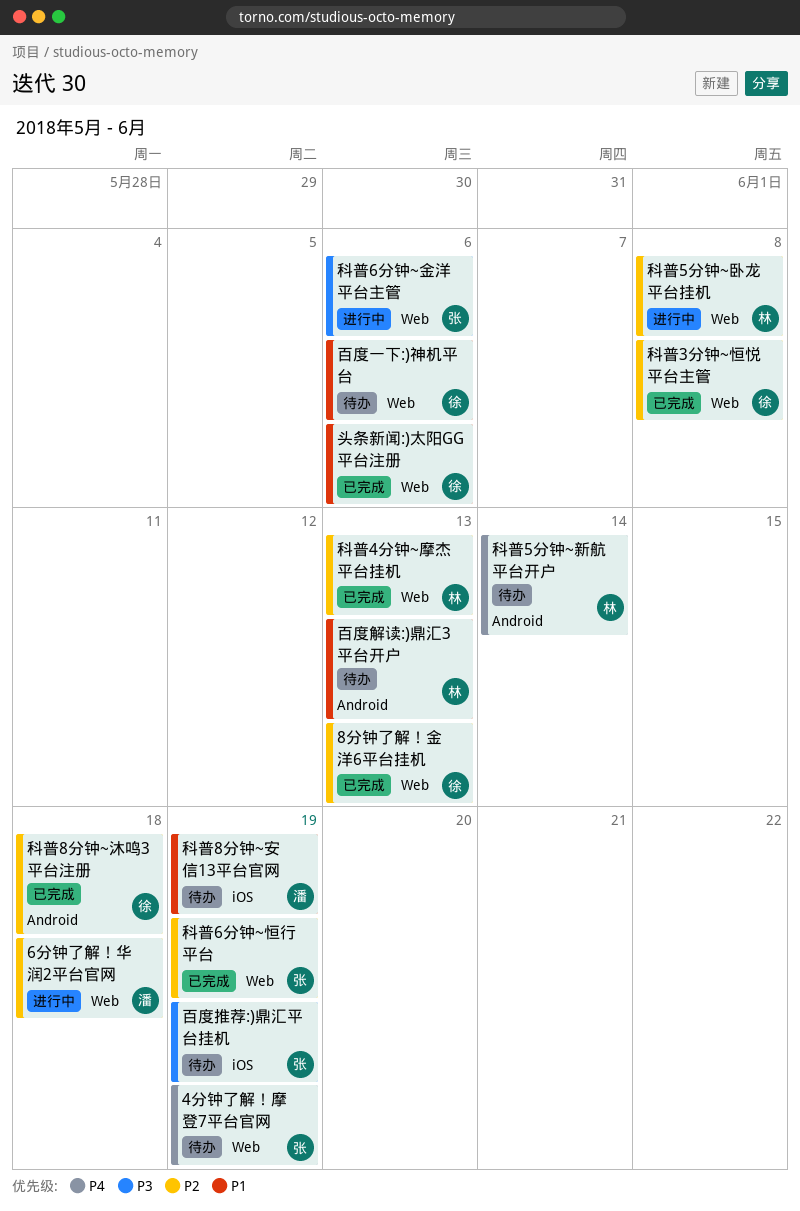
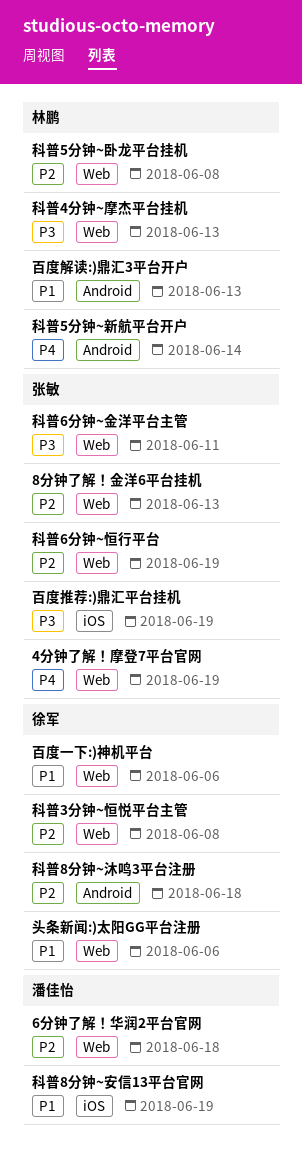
8分钟了解！金洋6平台挂机, owner: 徐军 -> 张敏
科普4分钟~摩杰平台挂机, priority: P2 -> P3
科普6分钟~金洋平台主管, due: Jun 6 -> Jun 11

